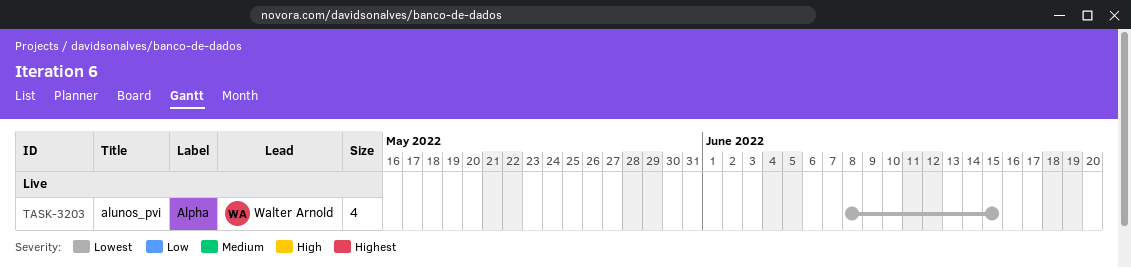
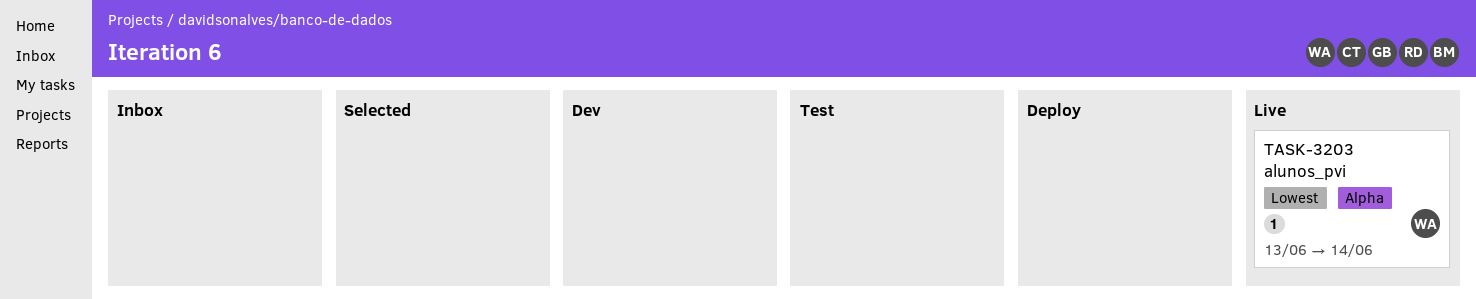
TASK-3203, estimate: 4 -> 1
TASK-3203, start: Jun 8 -> Jun 13
TASK-3203, due: Jun 15 -> Jun 14

